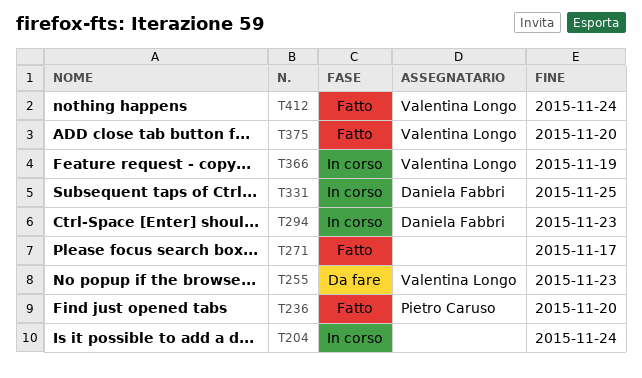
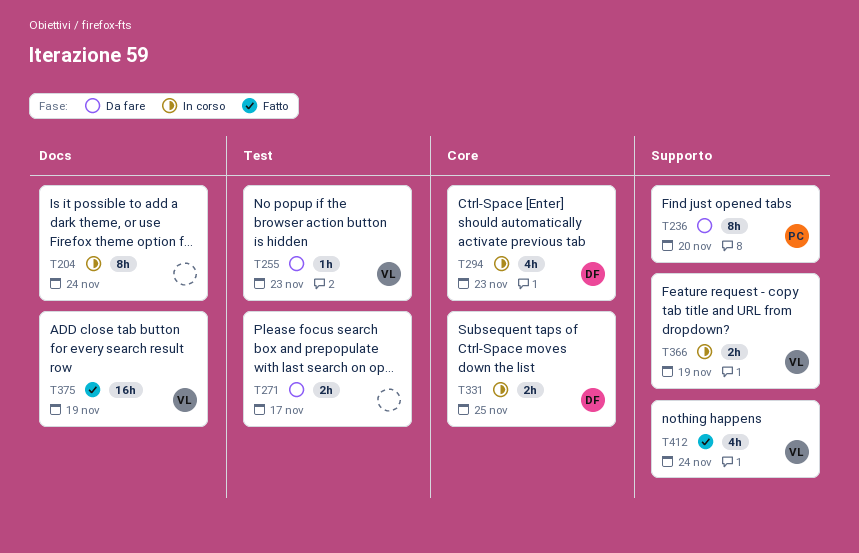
T236, status: Fatto -> Da fare
T271, status: Fatto -> Da fare
T375, due: Nov 20 -> Nov 19

